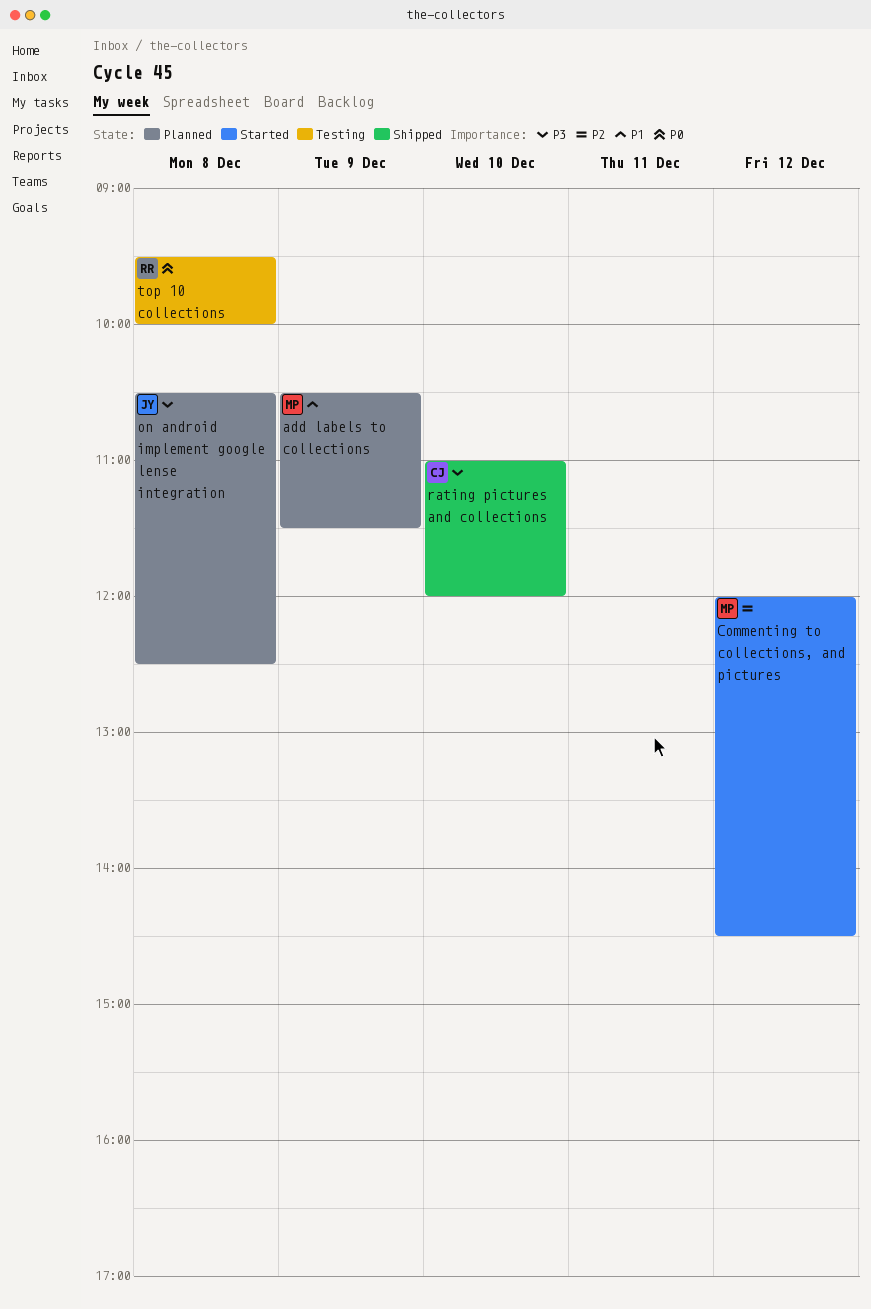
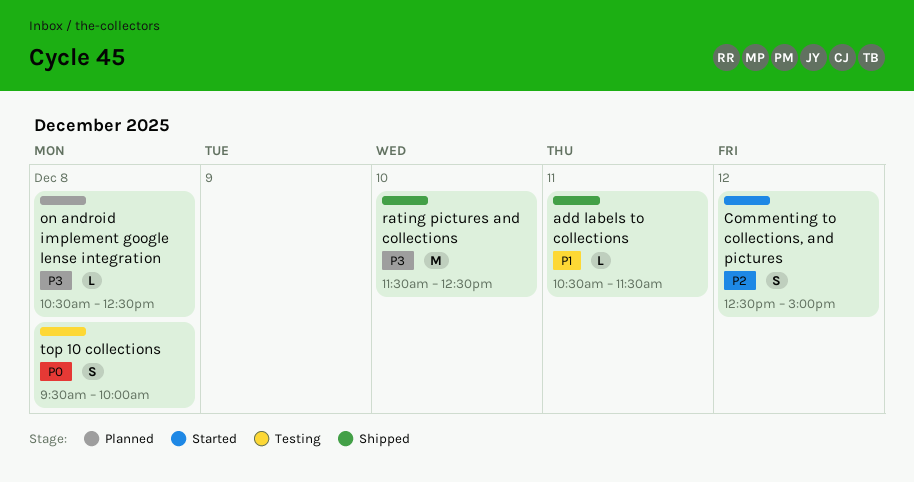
add labels to collections, status: Planned -> Shipped
add labels to collections, day: Dec 9 -> Dec 11
Commenting to collections, and pictures, begins: 12:00 -> 12:30
Commenting to collections, and pictures, ends: 14:30 -> 15:00
rating pictures and collections, begins: 11:00 -> 11:30
rating pictures and collections, ends: 12:00 -> 12:30

